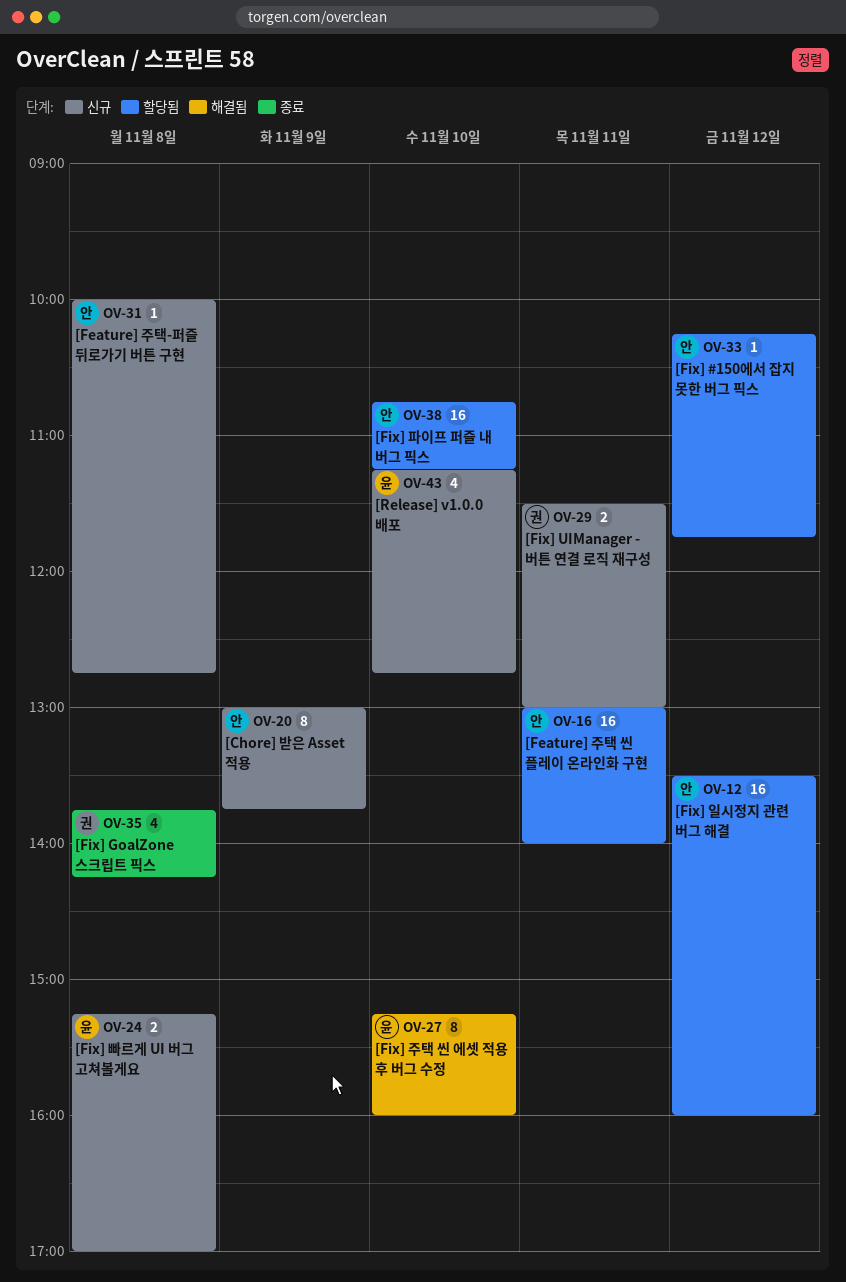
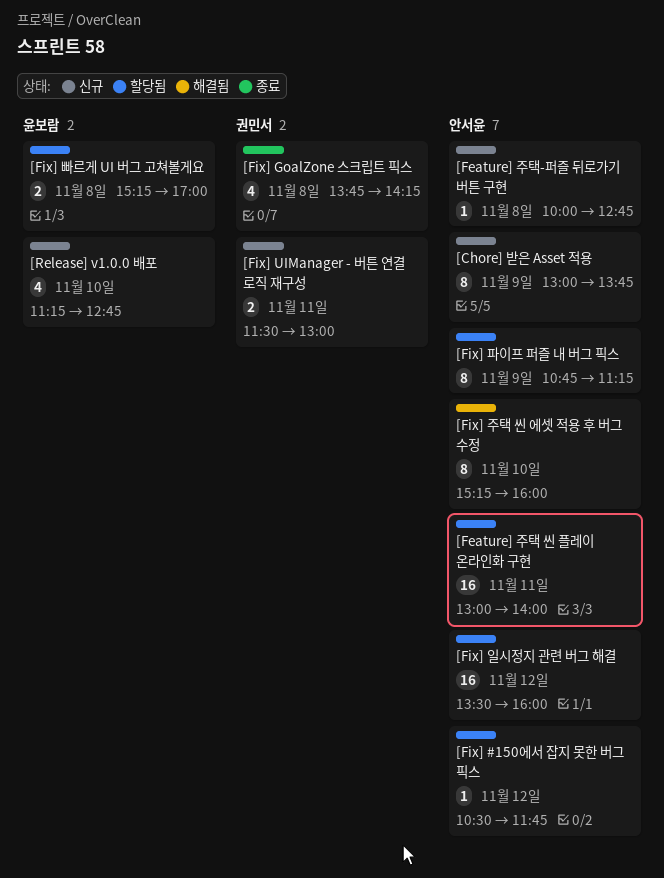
[Fix] #150에서 잡지 못한 버그 픽스, begins: 10:15 -> 10:30
[Fix] 빠르게 UI 버그 고쳐볼게요, status: 신규 -> 할당됨
[Fix] 주택 씬 에셋 적용 후 버그 수정, owner: 윤보람 -> 안서윤
[Fix] 파이프 퍼즐 내 버그 픽스, estimate: 16 -> 8
[Fix] 파이프 퍼즐 내 버그 픽스, day: Nov 10 -> Nov 9

